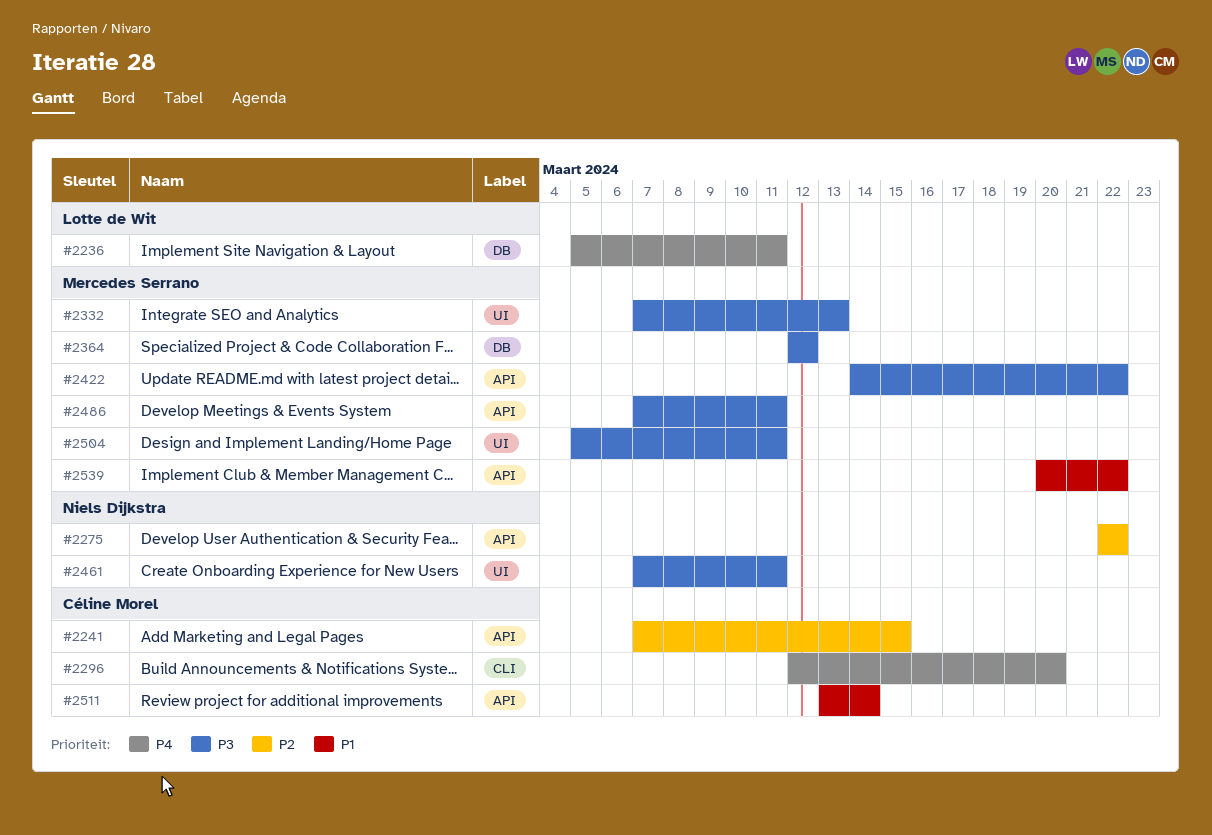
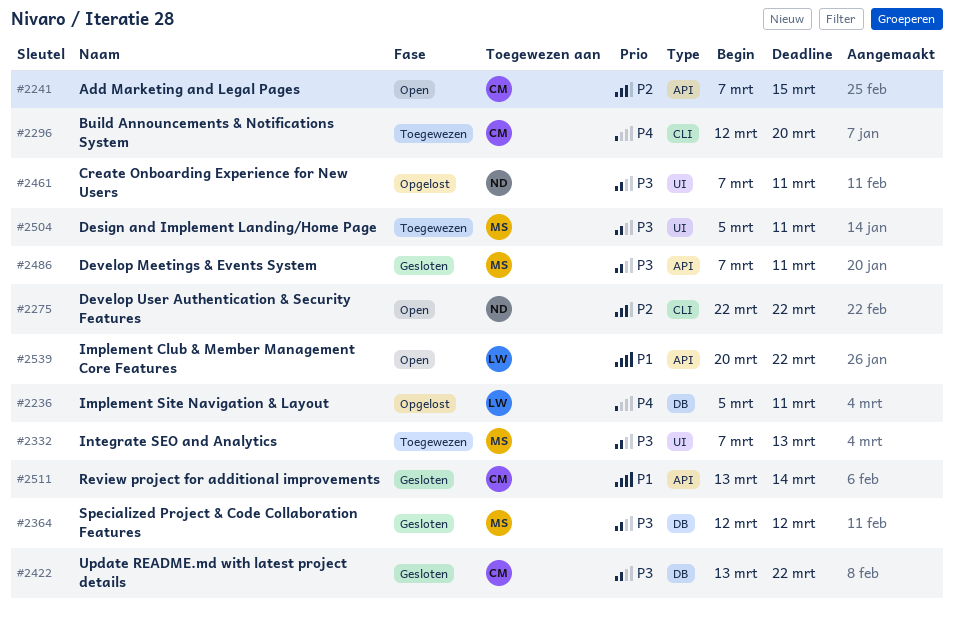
#2275, label: API -> CLI
#2422, owner: Mercedes Serrano -> Céline Morel
#2422, label: API -> DB
#2422, start: Mar 14 -> Mar 13
#2539, owner: Mercedes Serrano -> Lotte de Wit

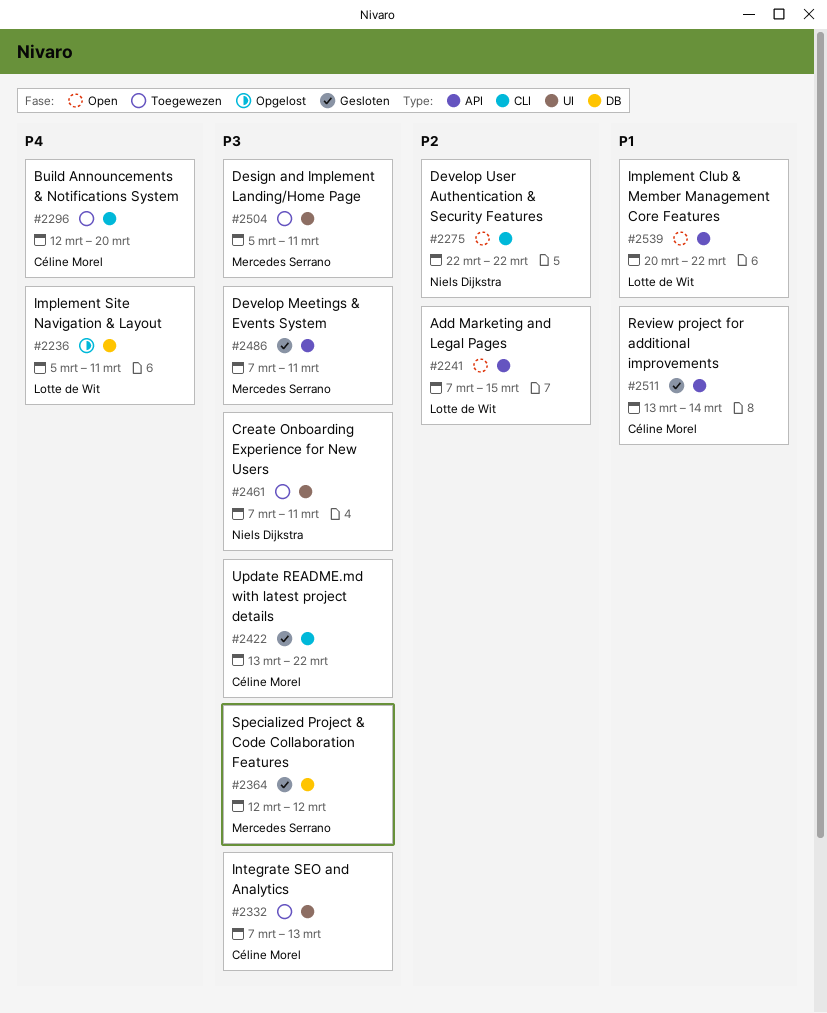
#2241, owner: Céline Morel -> Lotte de Wit
#2332, owner: Mercedes Serrano -> Céline Morel
#2422, label: DB -> CLI
#2461, status: Opgelost -> Toegewezen

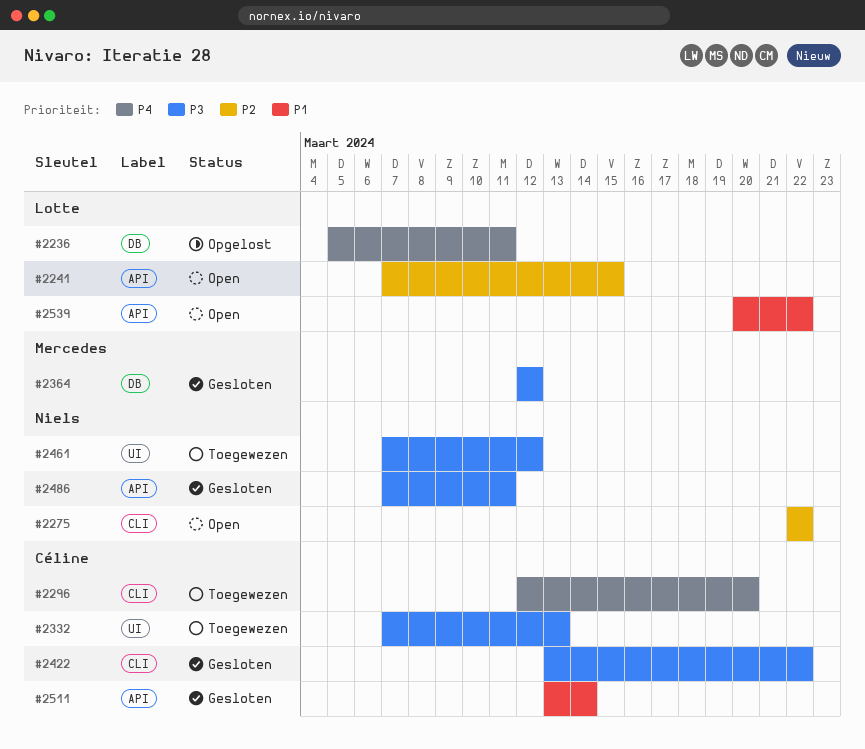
#2461, due: Mar 11 -> Mar 12
#2486, owner: Mercedes Serrano -> Niels Dijkstra
#2504: present -> none

